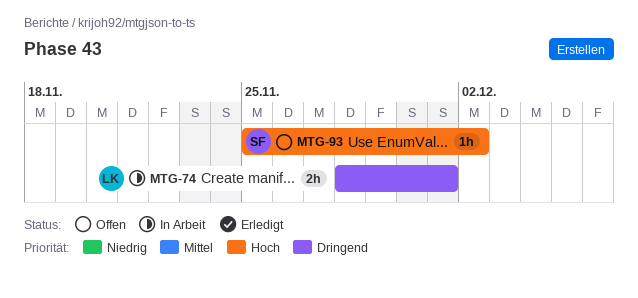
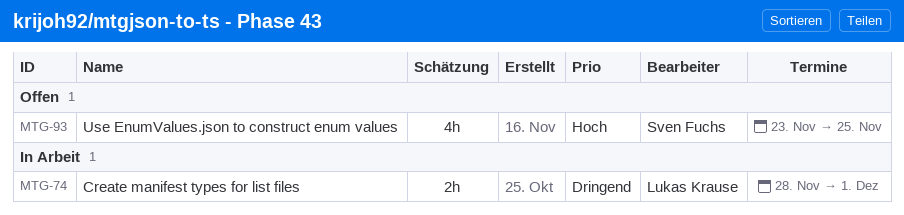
MTG-93, estimate: 1h -> 4h
MTG-93, start: Nov 25 -> Nov 23
MTG-93, due: Dec 2 -> Nov 25

